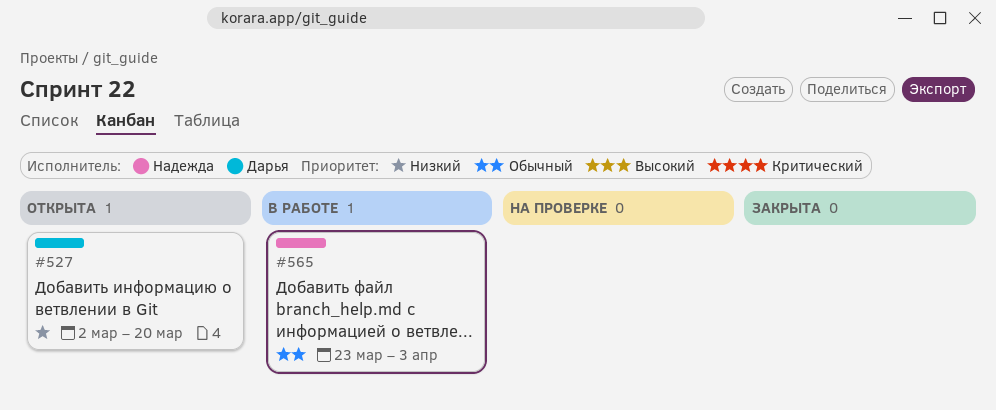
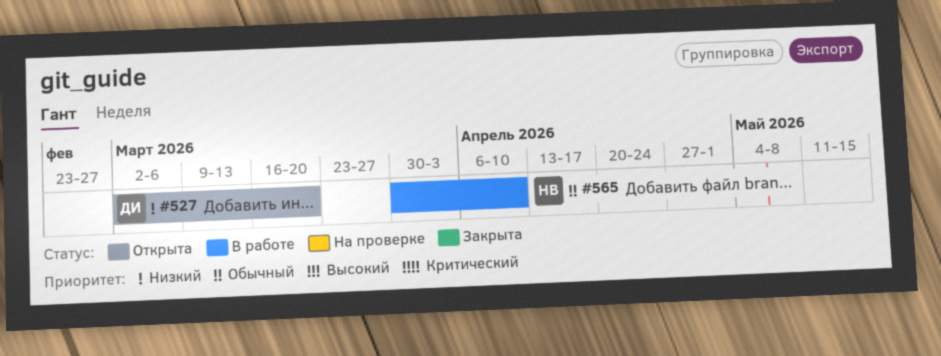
#565, start: Mar 23 -> Mar 30
#565, due: Apr 3 -> Apr 10

